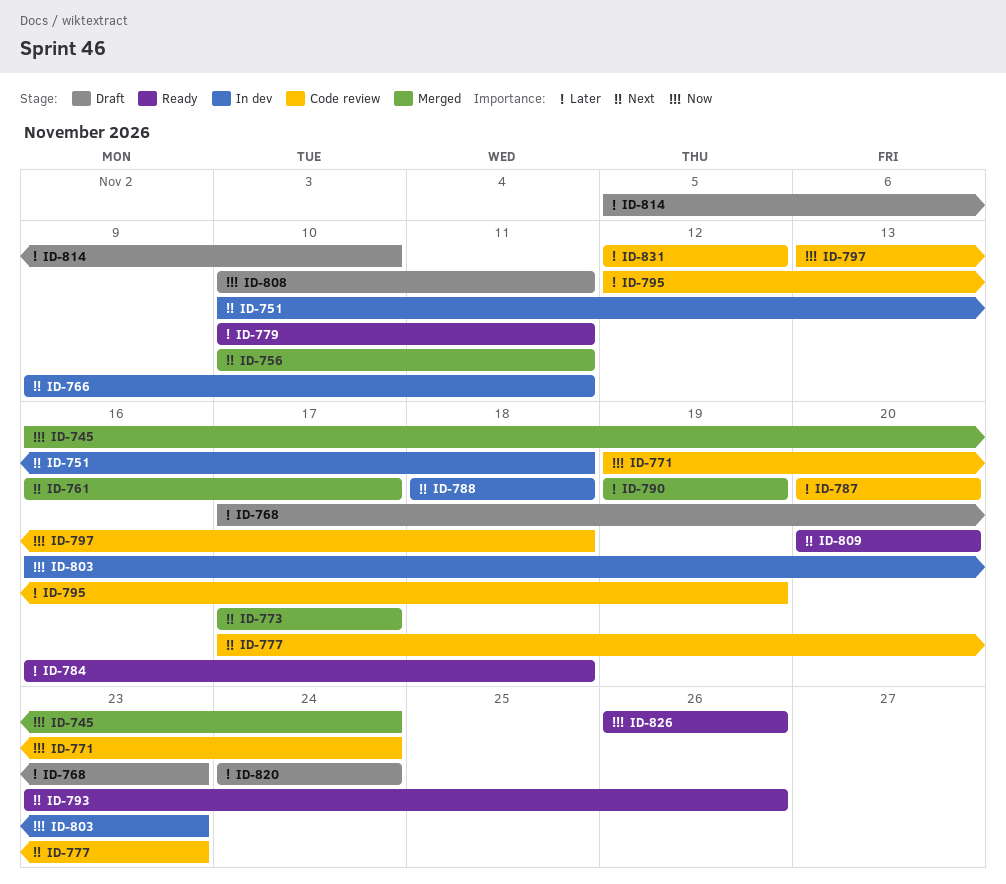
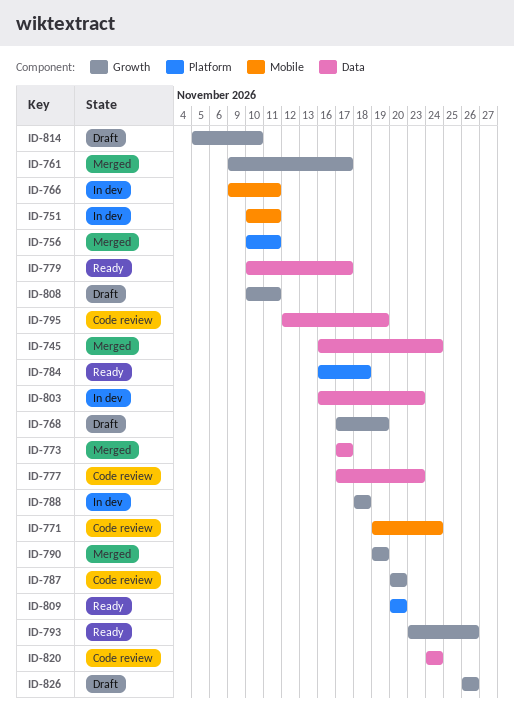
ID-751, due: Nov 18 -> Nov 11
ID-761, start: Nov 16 -> Nov 9
ID-768, due: Nov 23 -> Nov 19
ID-779, due: Nov 11 -> Nov 17
ID-797: present -> none
ID-820, status: Draft -> Code review
ID-826, status: Ready -> Draft
ID-831: present -> none

